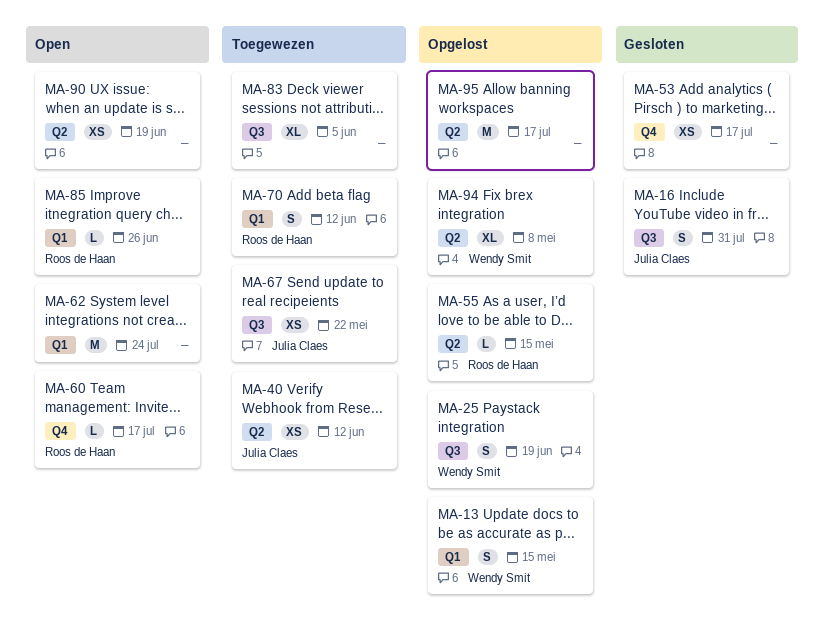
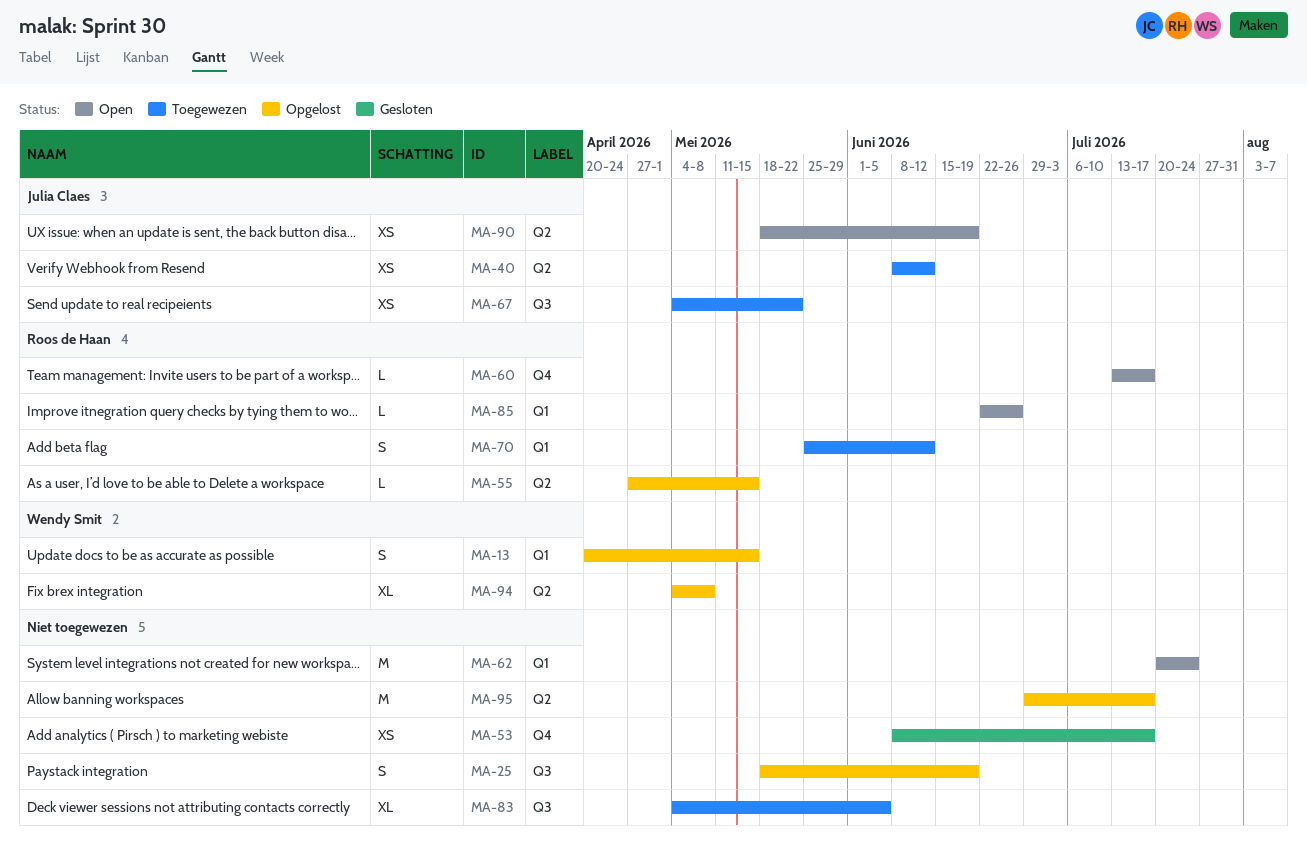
MA-16: present -> none
MA-25, owner: Wendy Smit -> none
MA-90, owner: none -> Julia Claes

